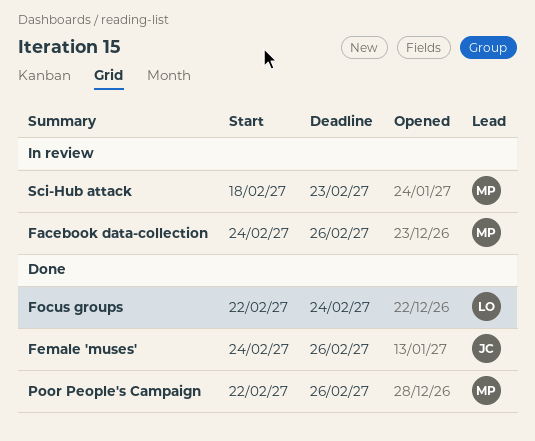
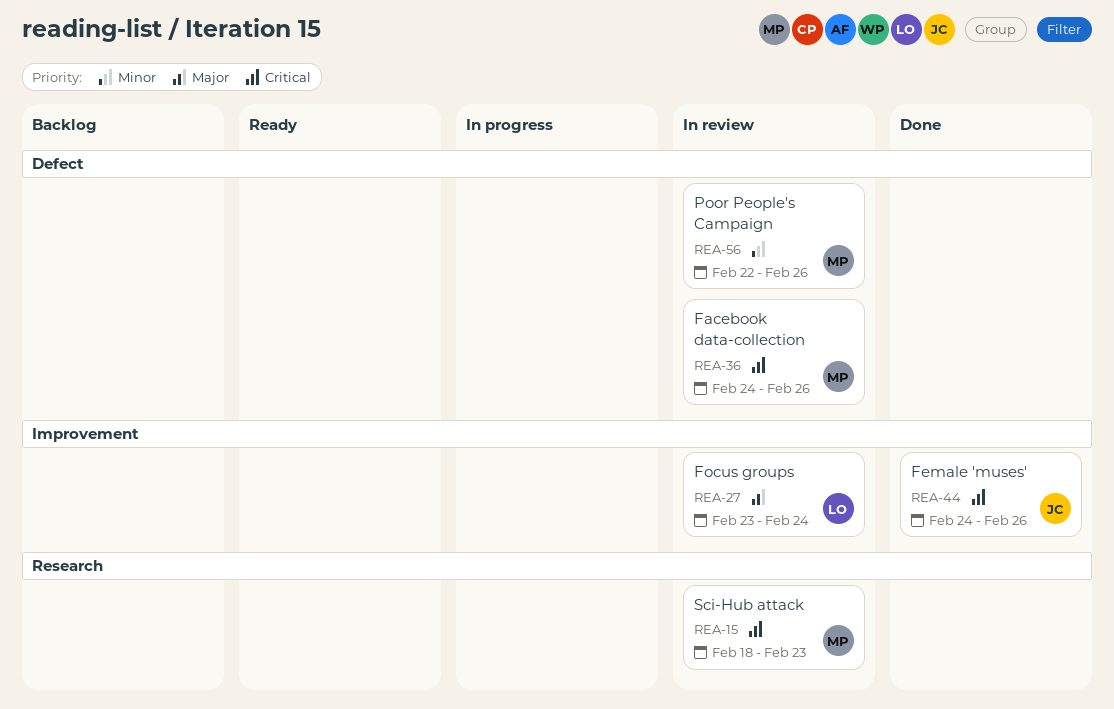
Focus groups, status: Done -> In review
Focus groups, start: Feb 22 -> Feb 23
Poor People's Campaign, status: Done -> In review

